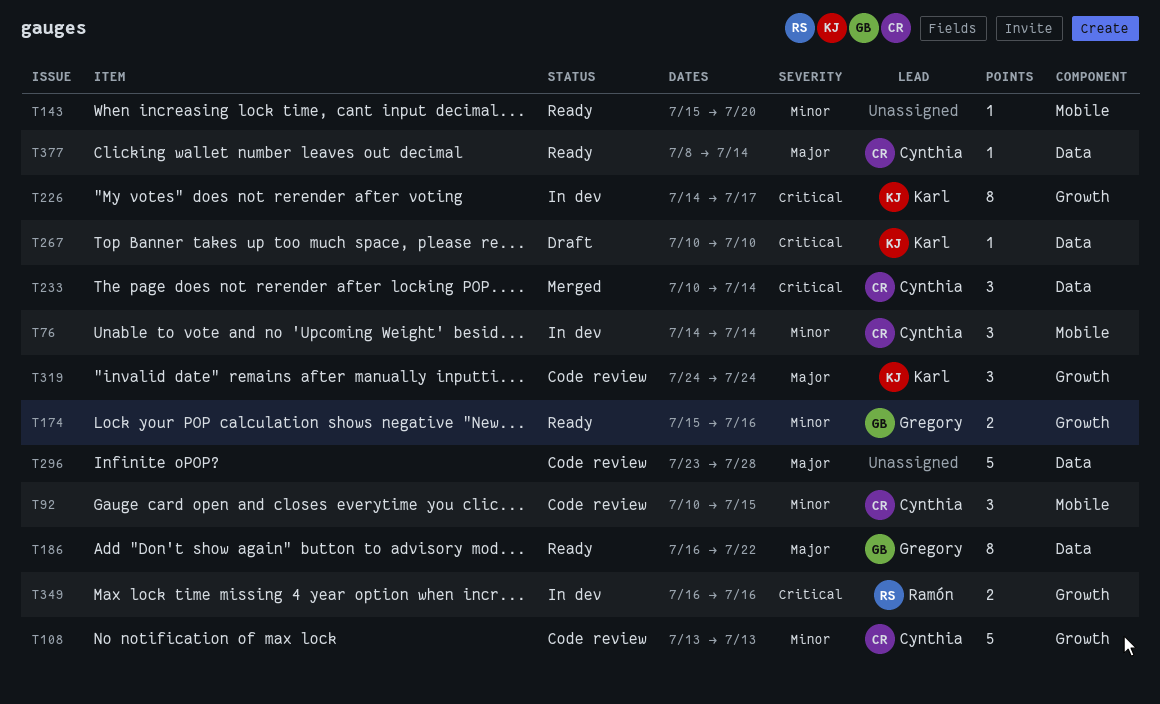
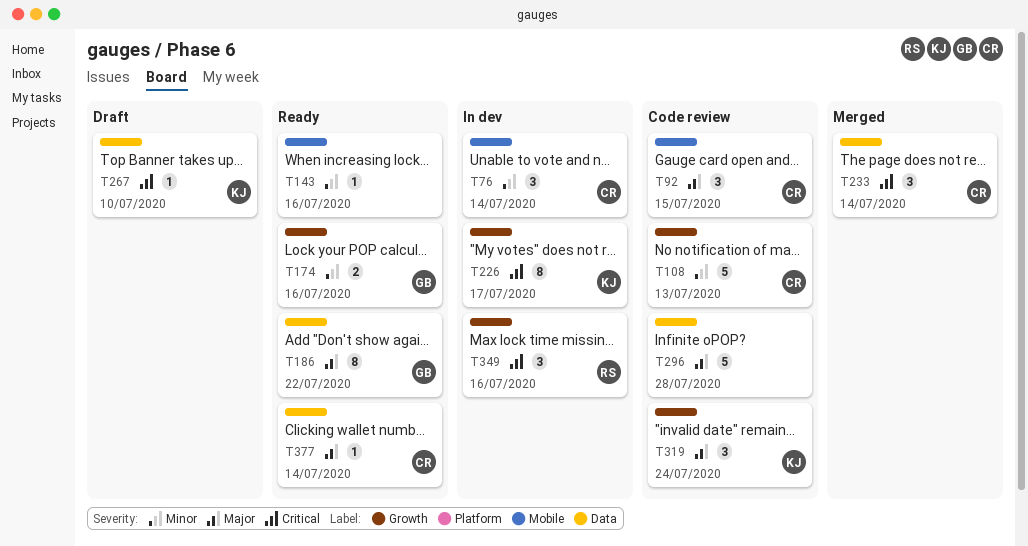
T92, priority: Minor -> Major
T143, due: Jul 20 -> Jul 16
T349, estimate: 2 -> 3

